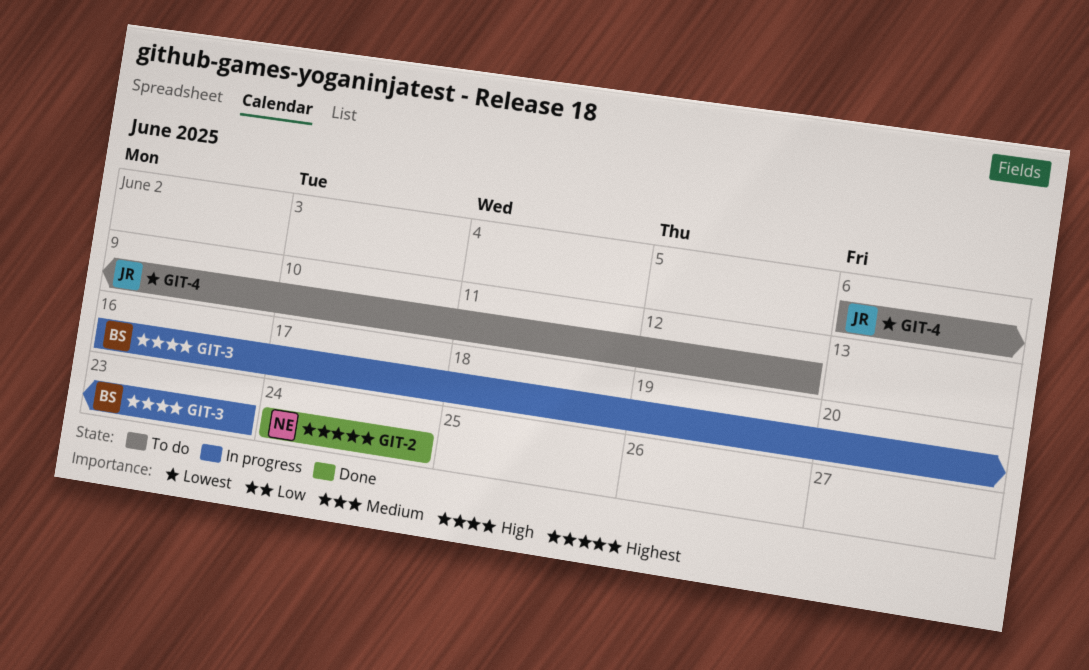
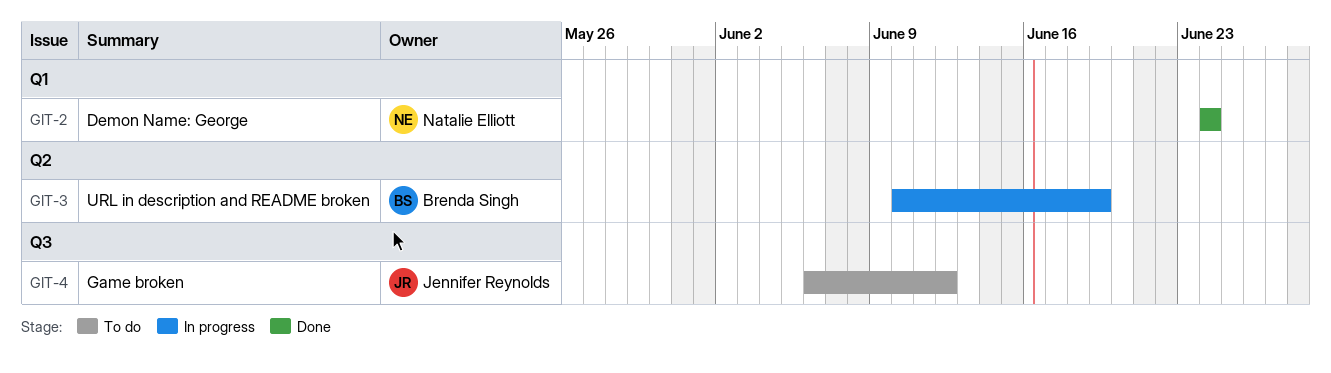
GIT-3, start: Jun 16 -> Jun 10
GIT-3, due: Jun 23 -> Jun 19

